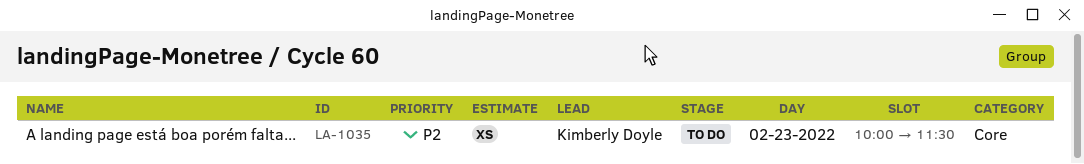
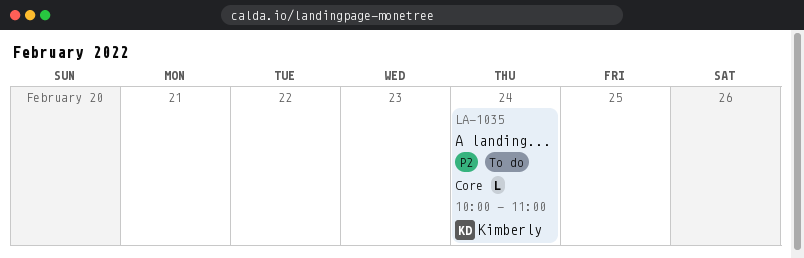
LA-1035, estimate: XS -> L
LA-1035, day: Feb 23 -> Feb 24
LA-1035, ends: 11:30 -> 11:00

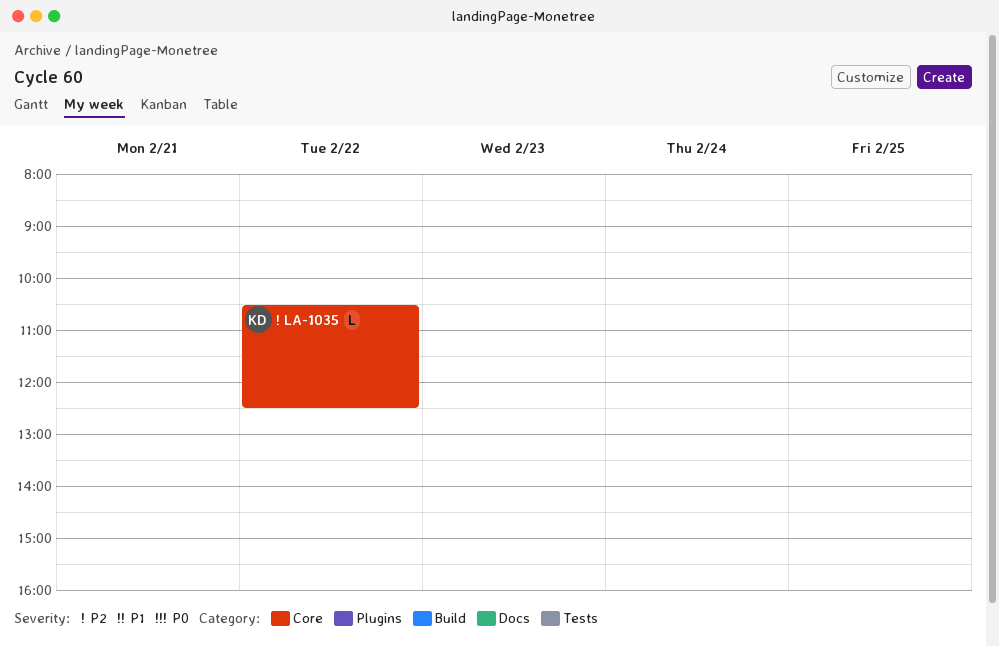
LA-1035, day: Feb 24 -> Feb 22
LA-1035, begins: 10:00 -> 10:30
LA-1035, ends: 11:00 -> 12:30

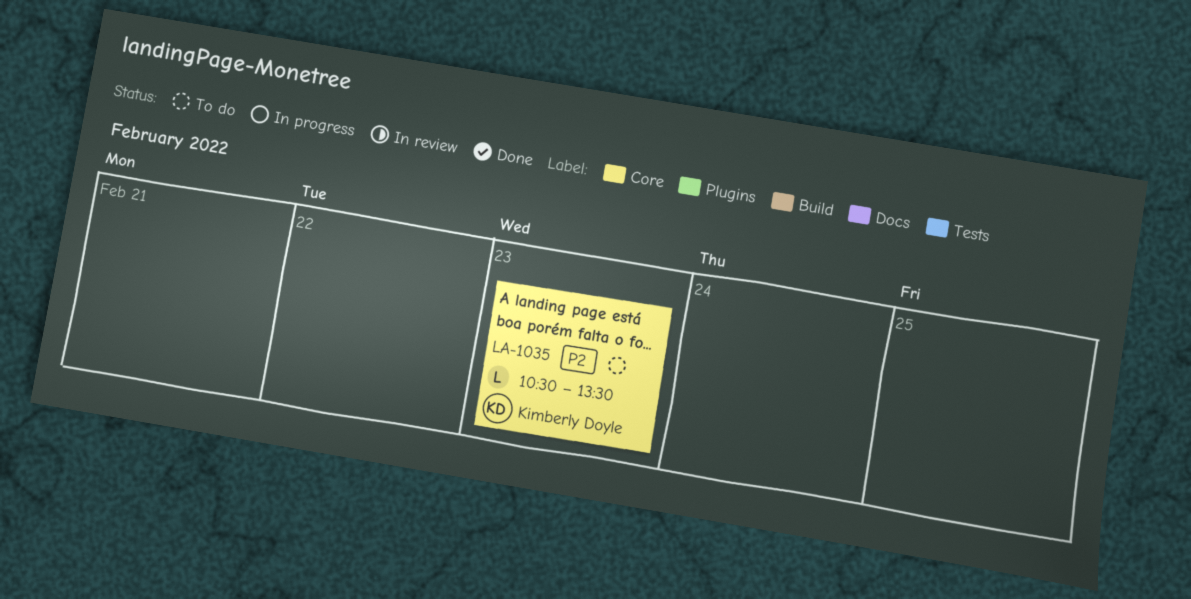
LA-1035, day: Feb 22 -> Feb 23
LA-1035, ends: 12:30 -> 13:30

